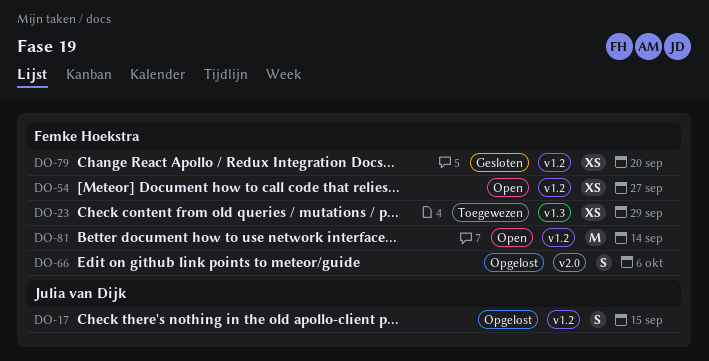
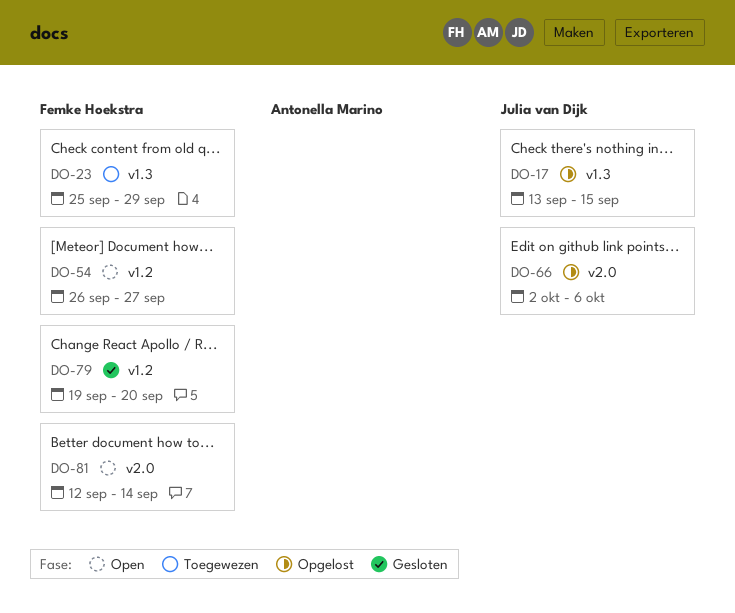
DO-17, label: v1.2 -> v1.3
DO-66, owner: Femke Hoekstra -> Julia van Dijk
DO-81, label: v1.2 -> v2.0

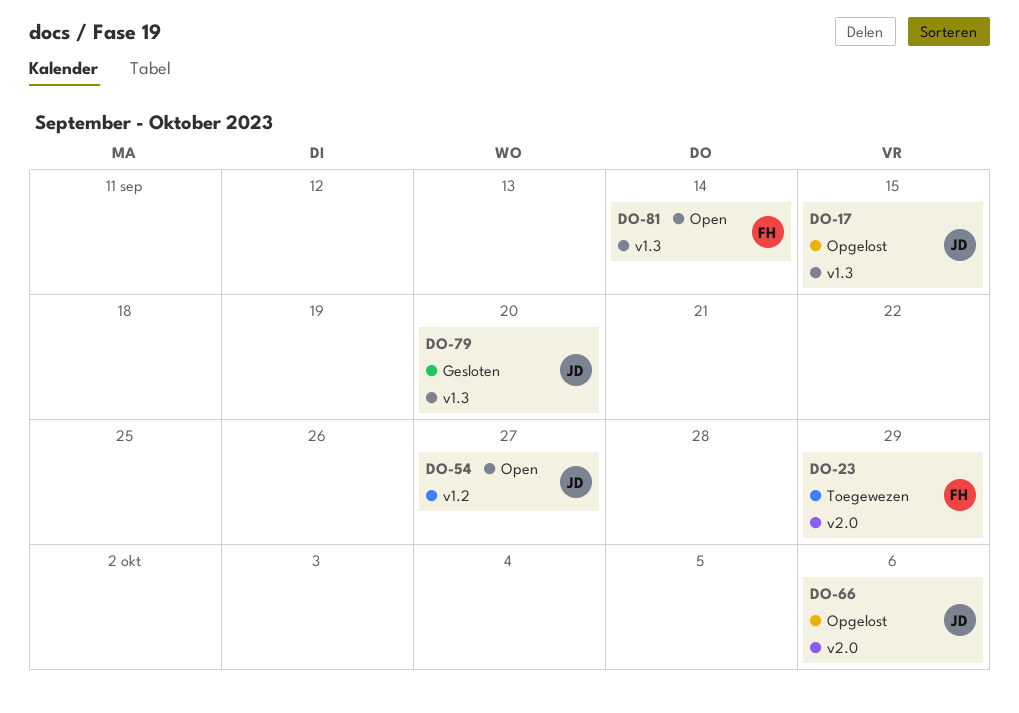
DO-23, label: v1.3 -> v2.0
DO-54, owner: Femke Hoekstra -> Julia van Dijk
DO-79, owner: Femke Hoekstra -> Julia van Dijk
DO-79, label: v1.2 -> v1.3
DO-81, label: v2.0 -> v1.3

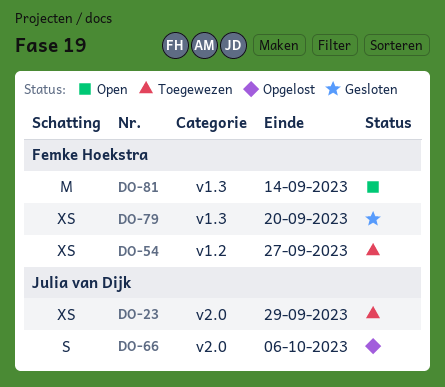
DO-17: present -> none
DO-23, owner: Femke Hoekstra -> Julia van Dijk
DO-54, status: Open -> Toegewezen
DO-54, owner: Julia van Dijk -> Femke Hoekstra
DO-79, owner: Julia van Dijk -> Femke Hoekstra

